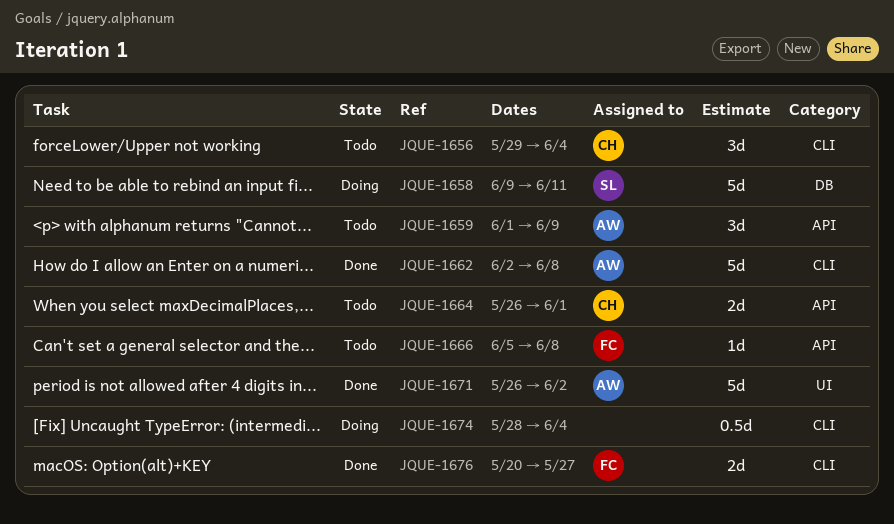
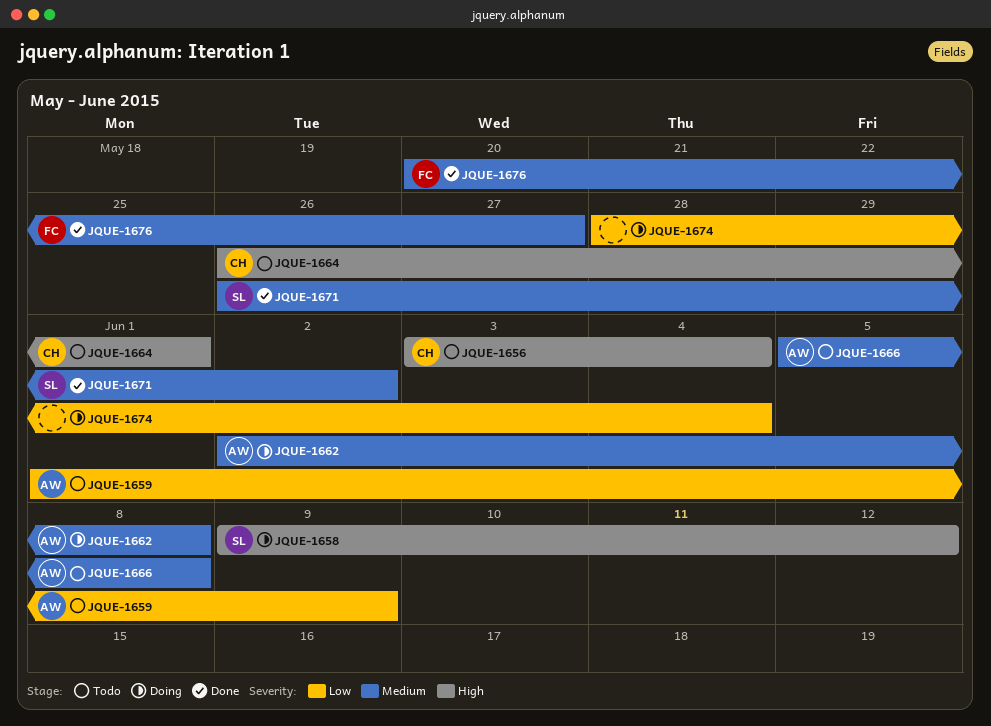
JQUE-1656, start: May 29 -> Jun 3
JQUE-1658, due: Jun 11 -> Jun 12
JQUE-1662, status: Done -> Doing
JQUE-1666, owner: FC -> AW
JQUE-1671, owner: AW -> SL

